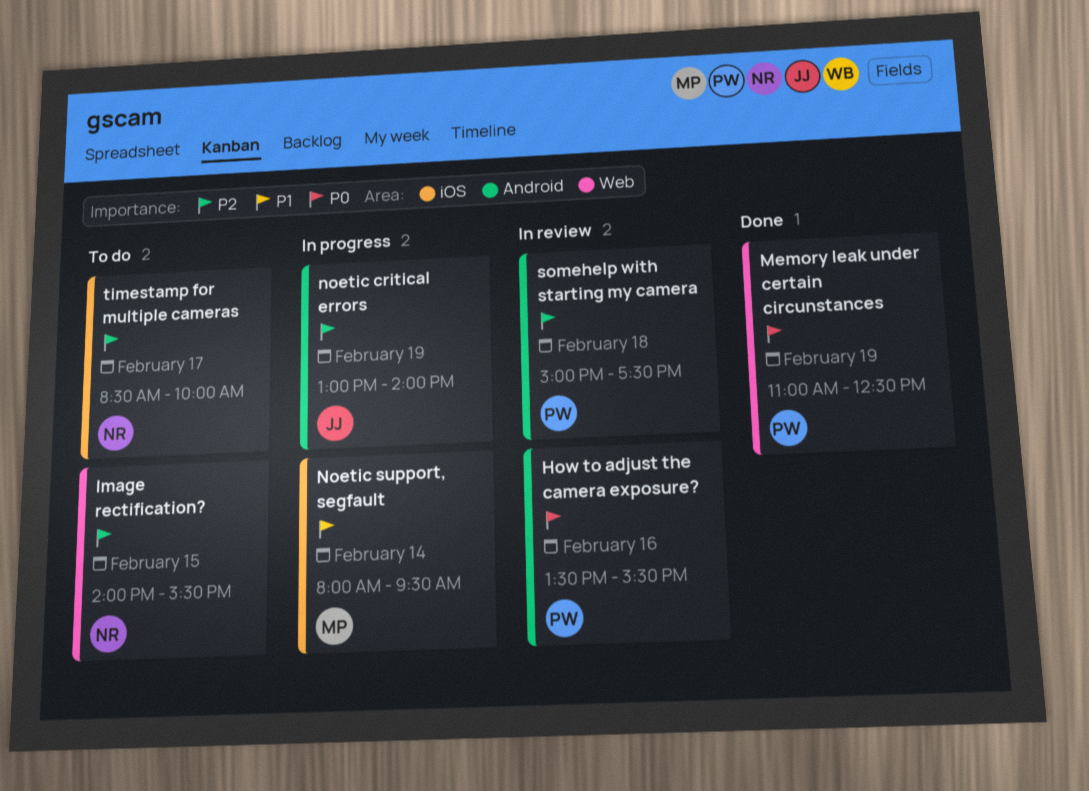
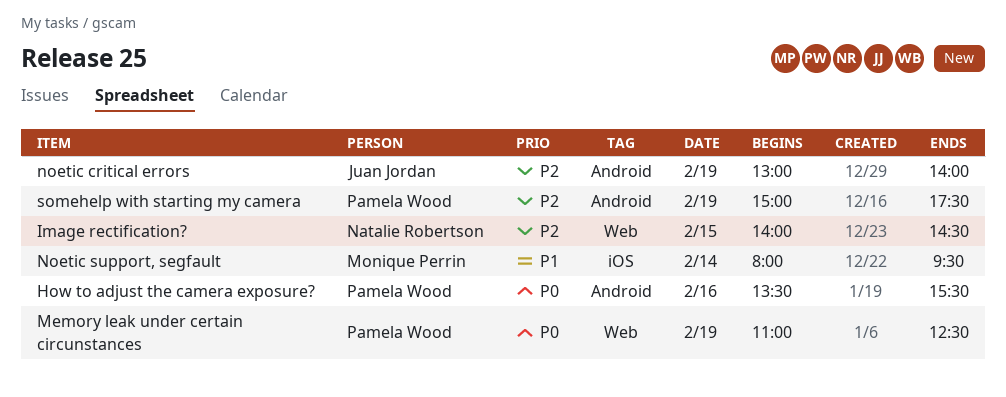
Image rectification?, ends: 15:30 -> 14:30
somehelp with starting my camera, day: Feb 18 -> Feb 19
timestamp for multiple cameras: present -> none

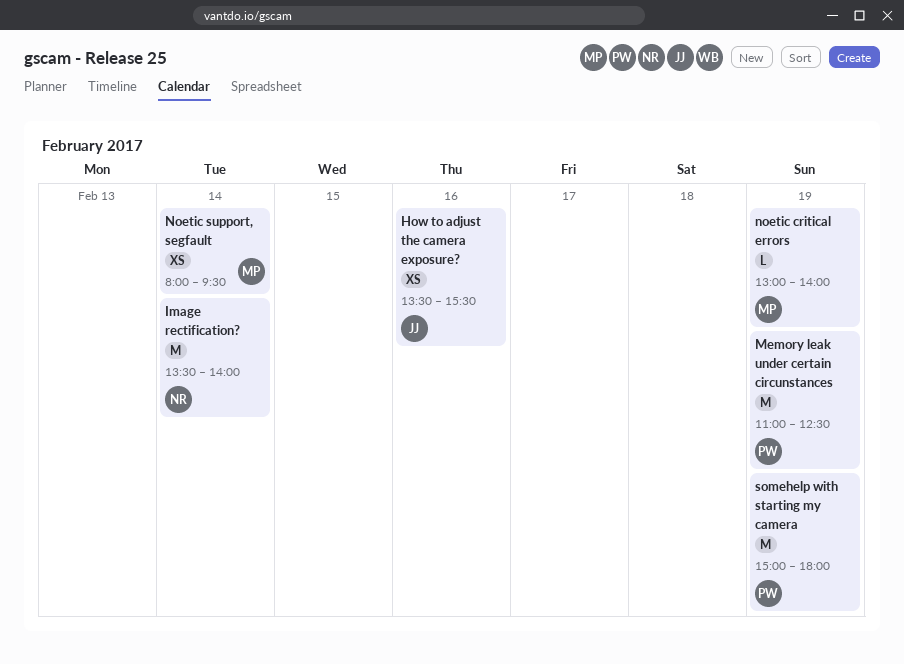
How to adjust the camera exposure?, owner: Pamela Wood -> Juan Jordan
Image rectification?, day: Feb 15 -> Feb 14
Image rectification?, begins: 14:00 -> 13:30
Image rectification?, ends: 14:30 -> 14:00
noetic critical errors, owner: Juan Jordan -> Monique Perrin
somehelp with starting my camera, ends: 17:30 -> 18:00

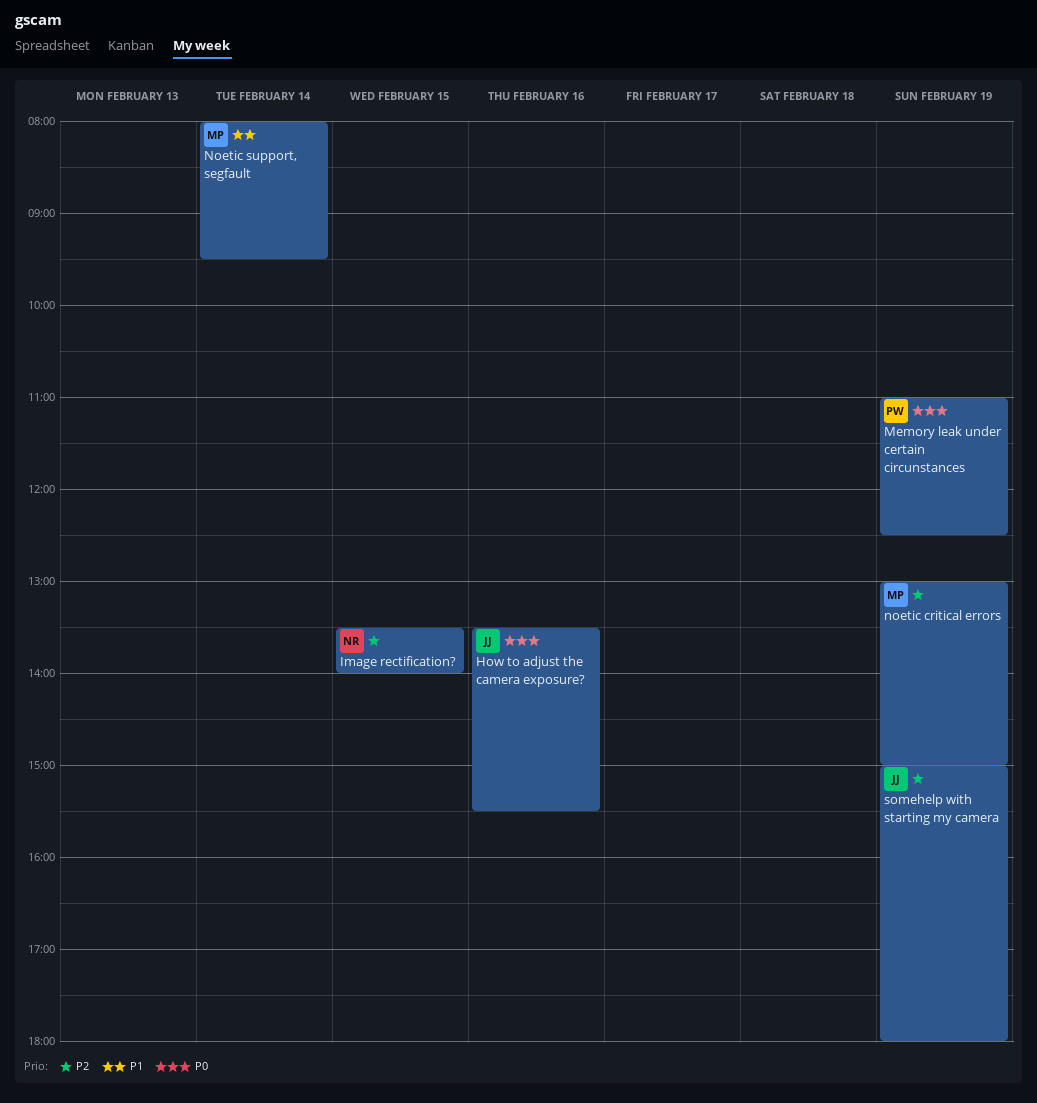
Image rectification?, day: Feb 14 -> Feb 15
noetic critical errors, ends: 14:00 -> 15:00
somehelp with starting my camera, owner: PW -> JJ

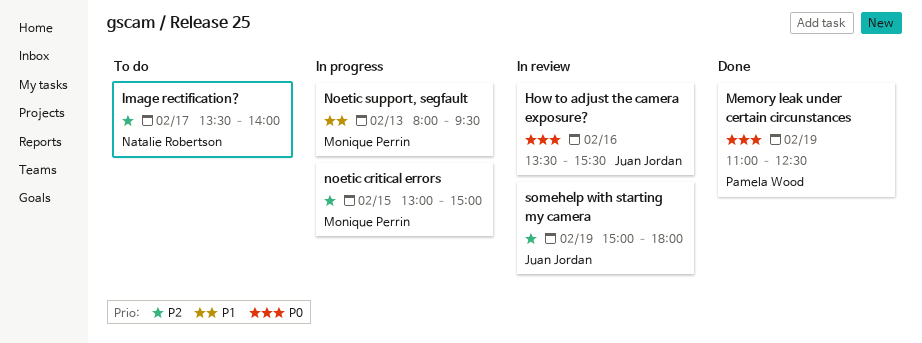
Image rectification?, day: Feb 15 -> Feb 17
noetic critical errors, day: Feb 19 -> Feb 15
Noetic support, segfault, day: Feb 14 -> Feb 13

